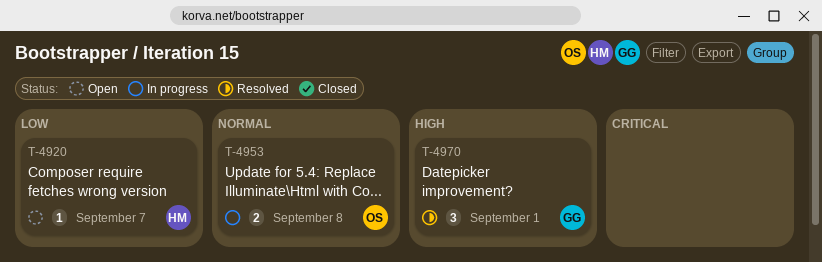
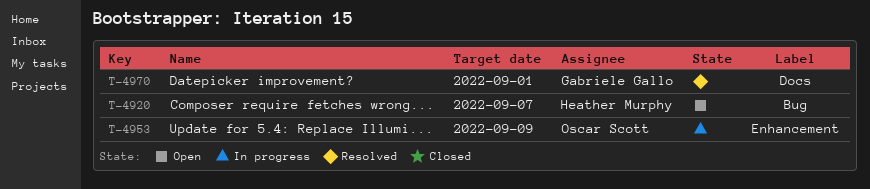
T-4953, due: Sep 8 -> Sep 9

